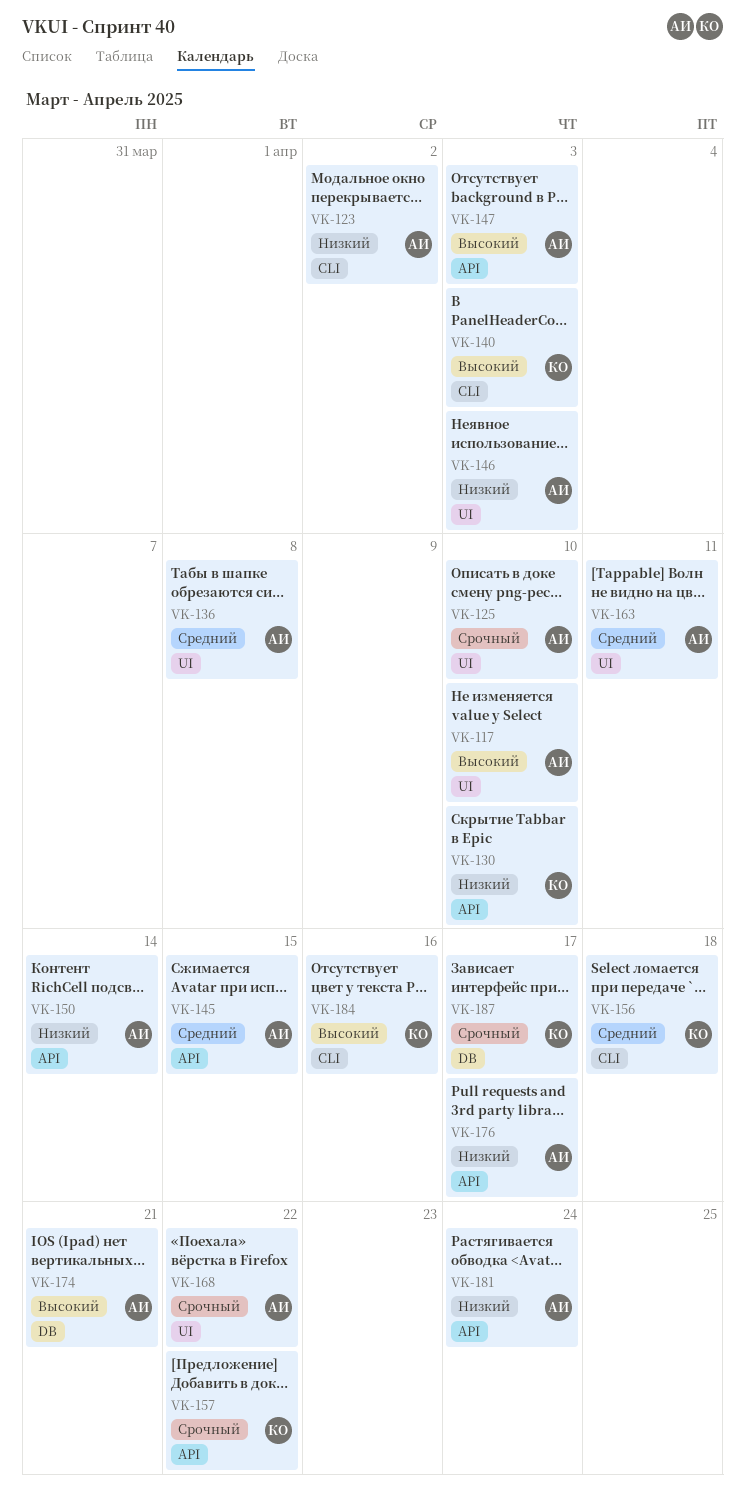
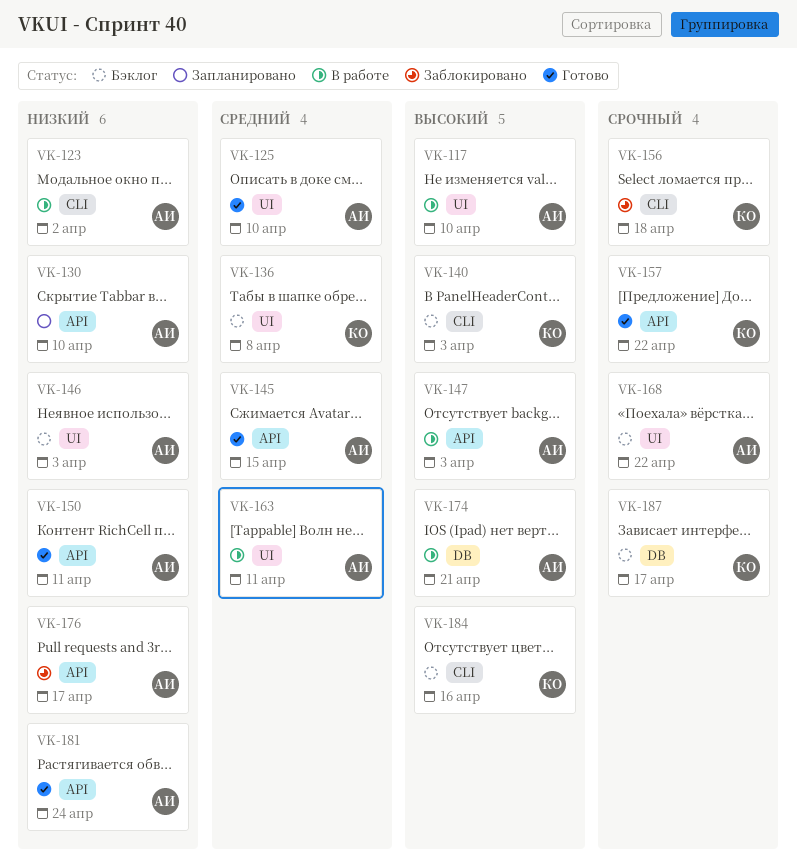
VK-125, priority: Срочный -> Средний
VK-130, owner: КО -> АИ
VK-136, owner: АИ -> КО
VK-150, due: Apr 14 -> Apr 11
VK-156, priority: Средний -> Срочный

